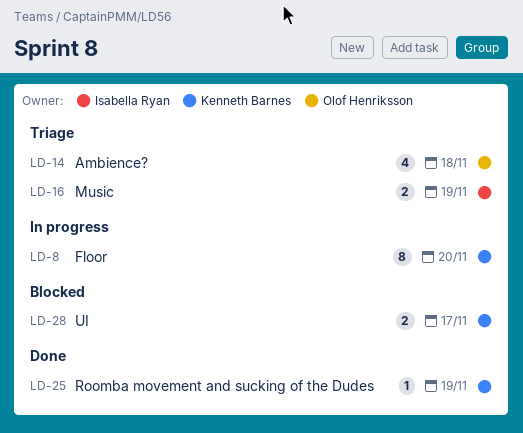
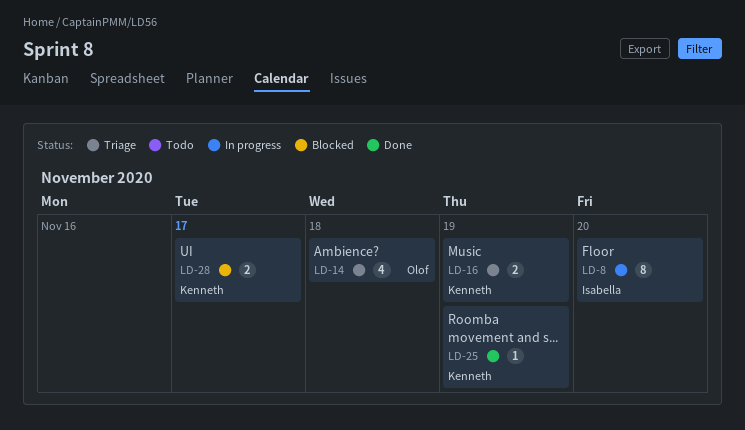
LD-8, owner: Kenneth Barnes -> Isabella Ryan
LD-16, owner: Isabella Ryan -> Kenneth Barnes

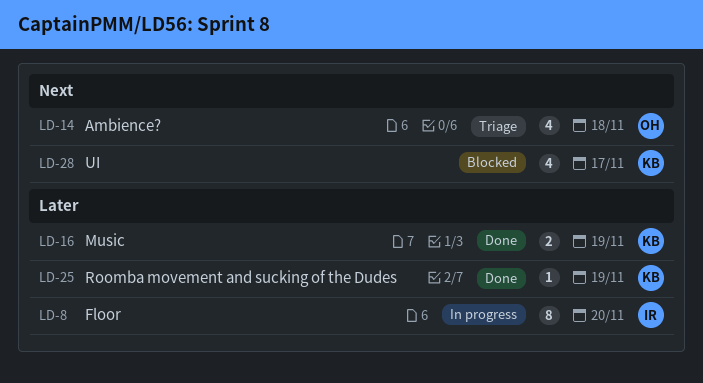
LD-16, status: Triage -> Done
LD-28, estimate: 2 -> 4

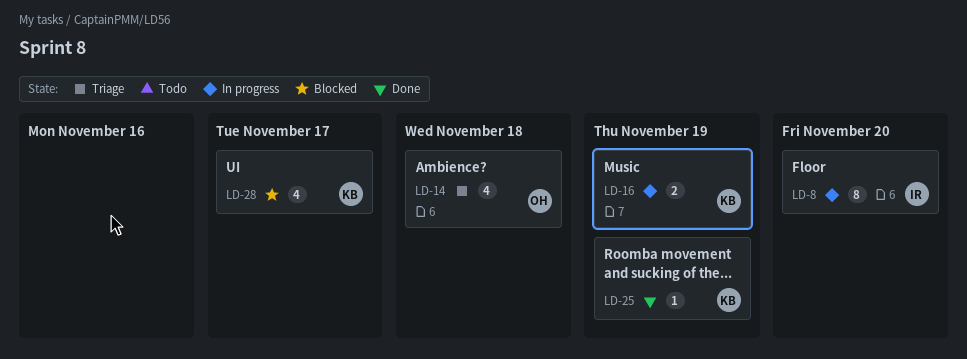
LD-16, status: Done -> In progress

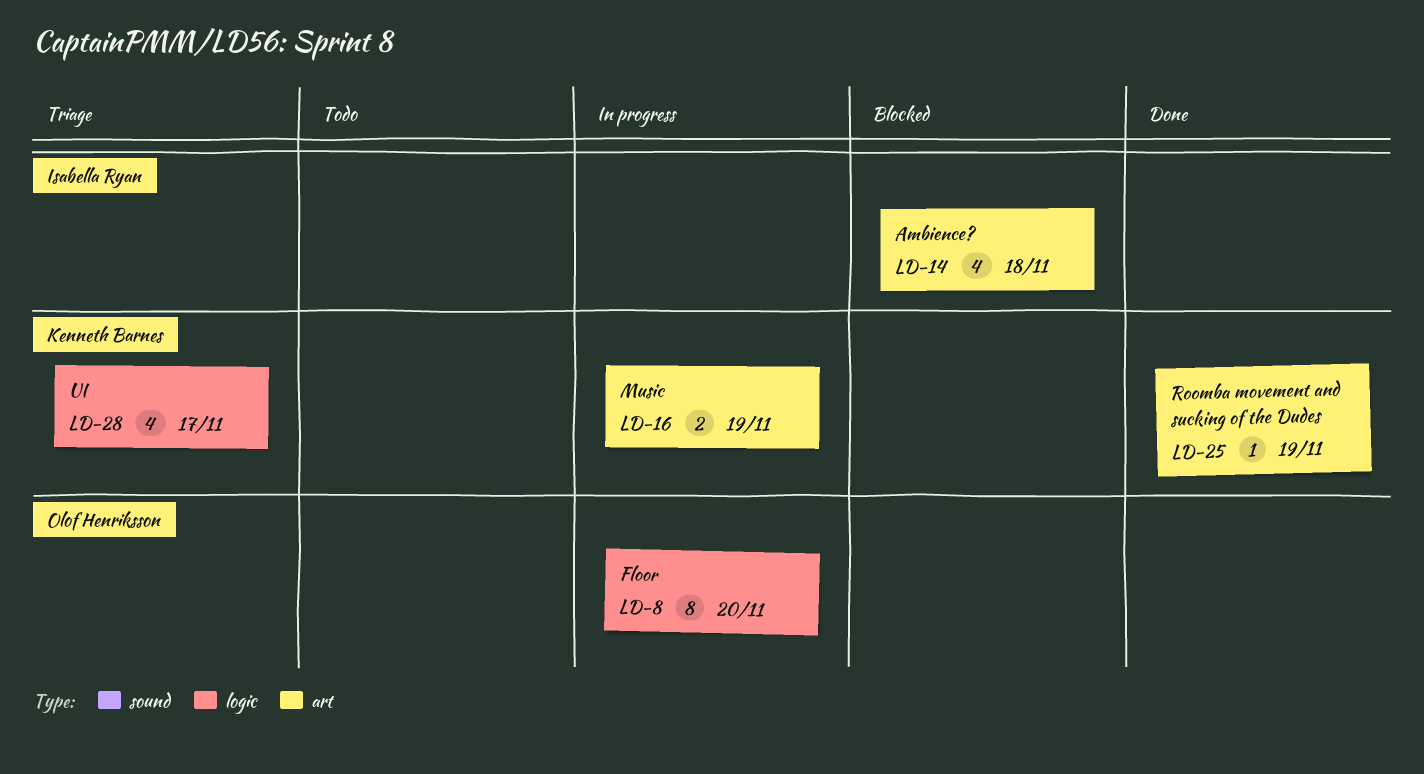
LD-8, owner: Isabella Ryan -> Olof Henriksson
LD-14, status: Triage -> Blocked
LD-14, owner: Olof Henriksson -> Isabella Ryan
LD-28, status: Blocked -> Triage

